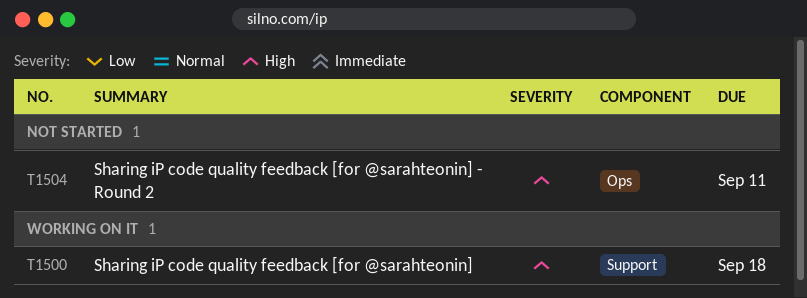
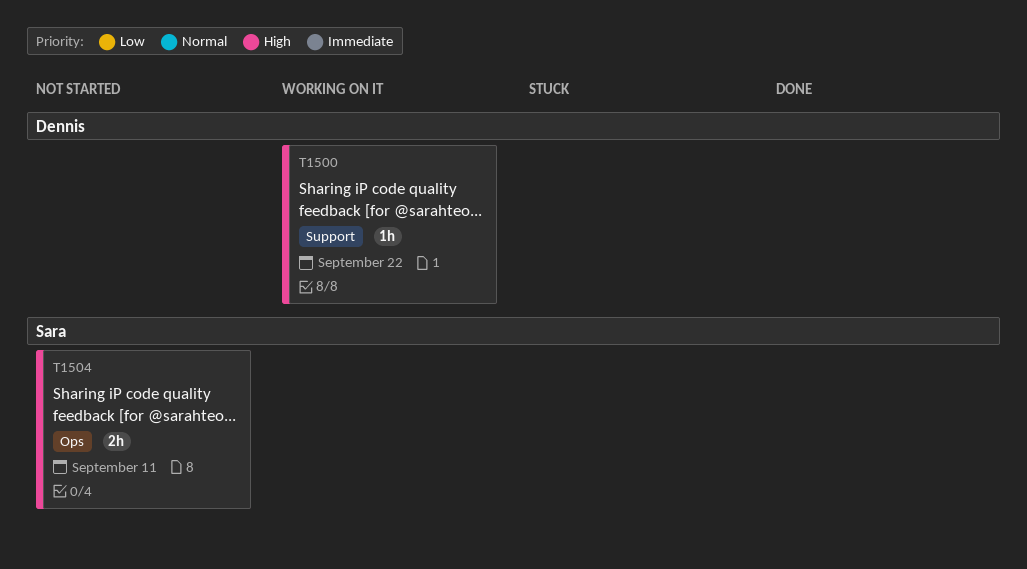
T1500, due: Sep 18 -> Sep 22

